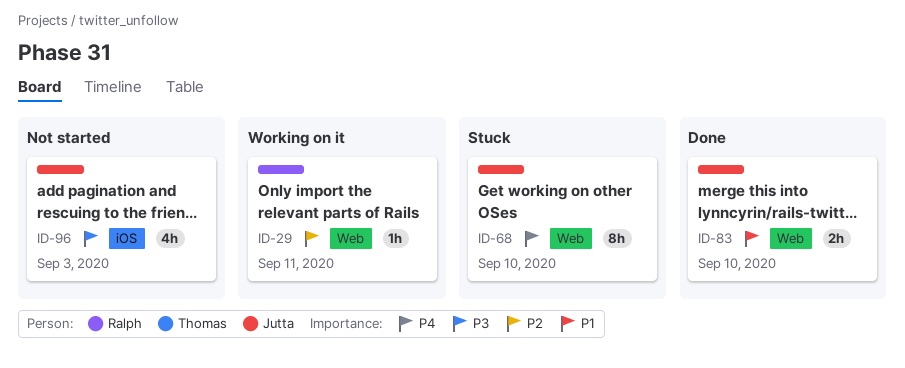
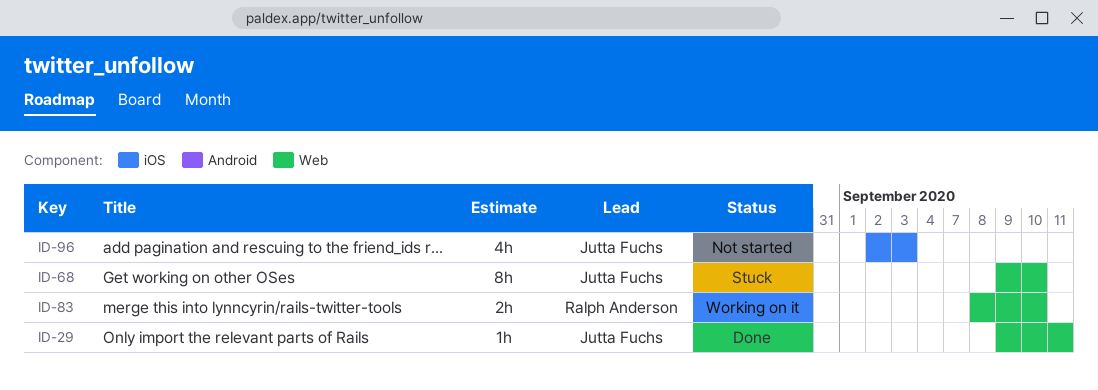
ID-29, status: Working on it -> Done
ID-29, owner: Ralph Anderson -> Jutta Fuchs
ID-83, status: Done -> Working on it
ID-83, owner: Jutta Fuchs -> Ralph Anderson

